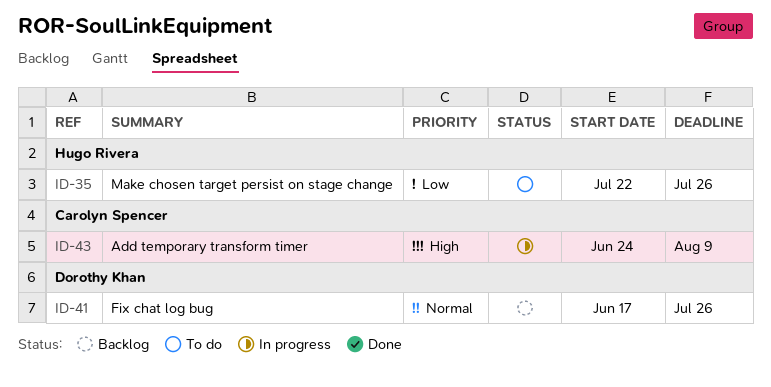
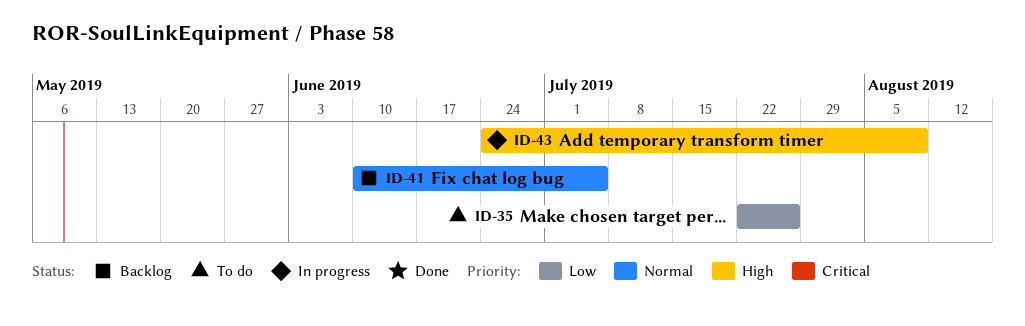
ID-41, start: Jun 17 -> Jun 10
ID-41, due: Jul 26 -> Jul 5

